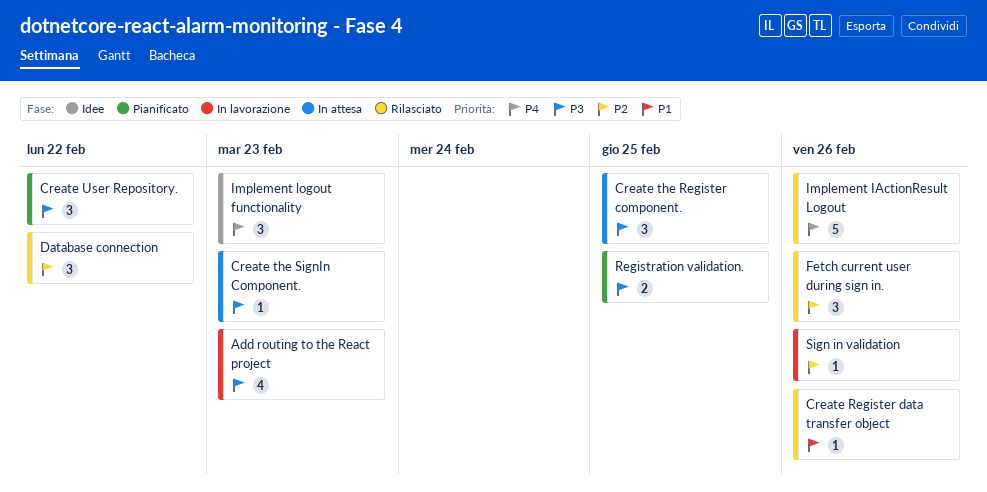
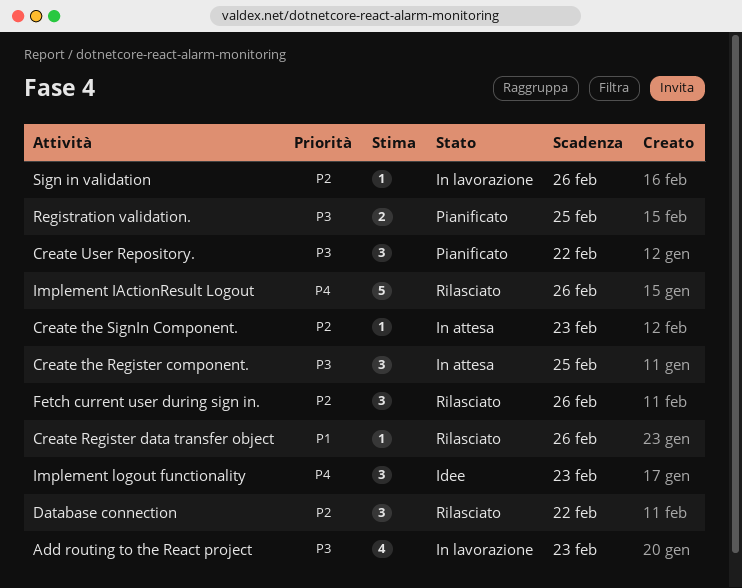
Create the SignIn Component., priority: P3 -> P2

